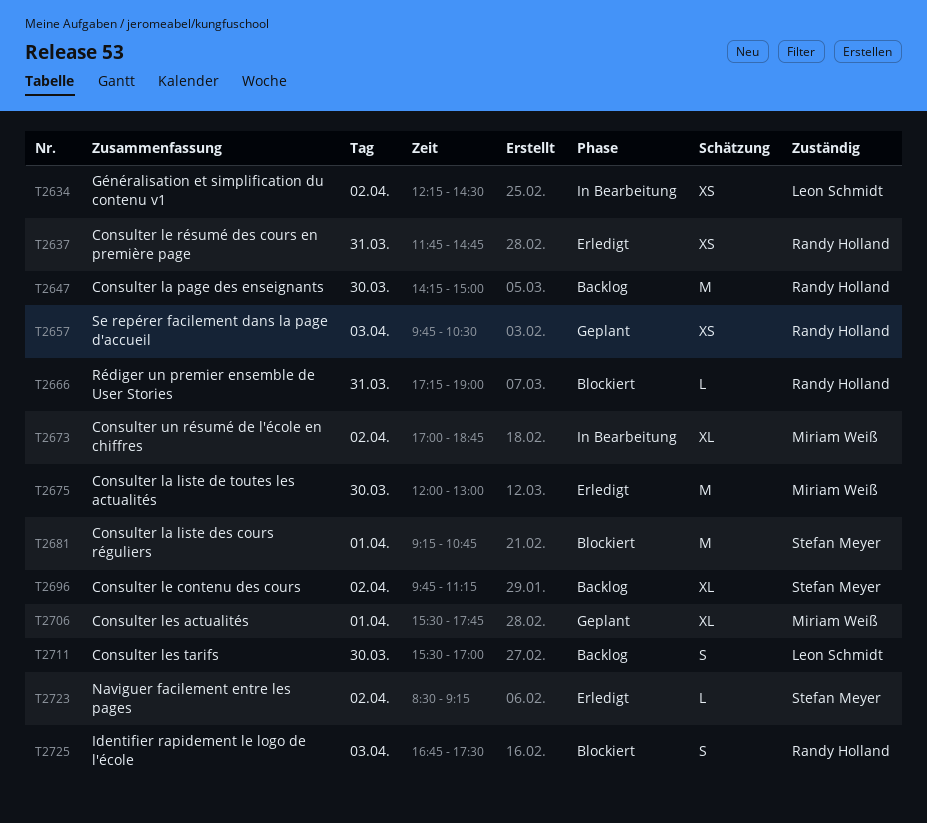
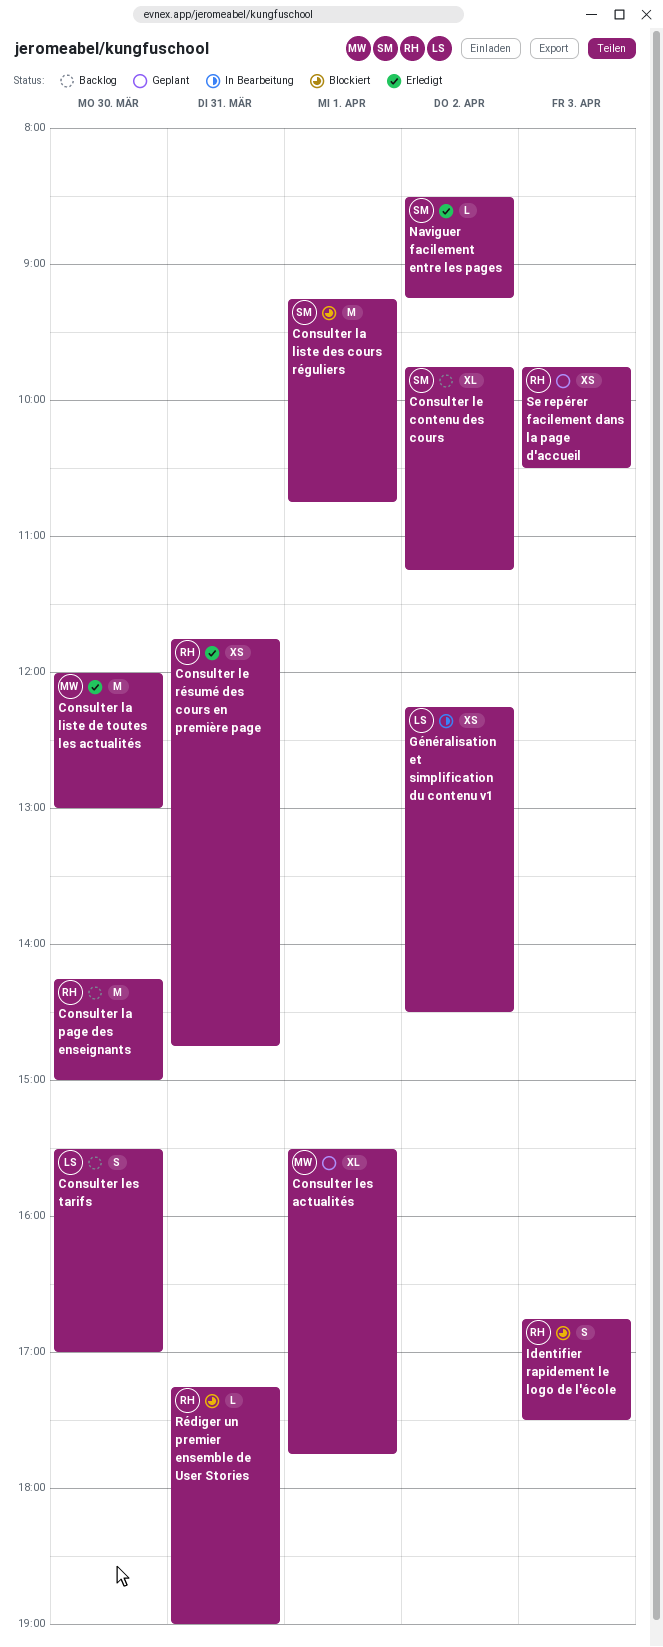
Consulter un résumé de l'école en chiffres: present -> none

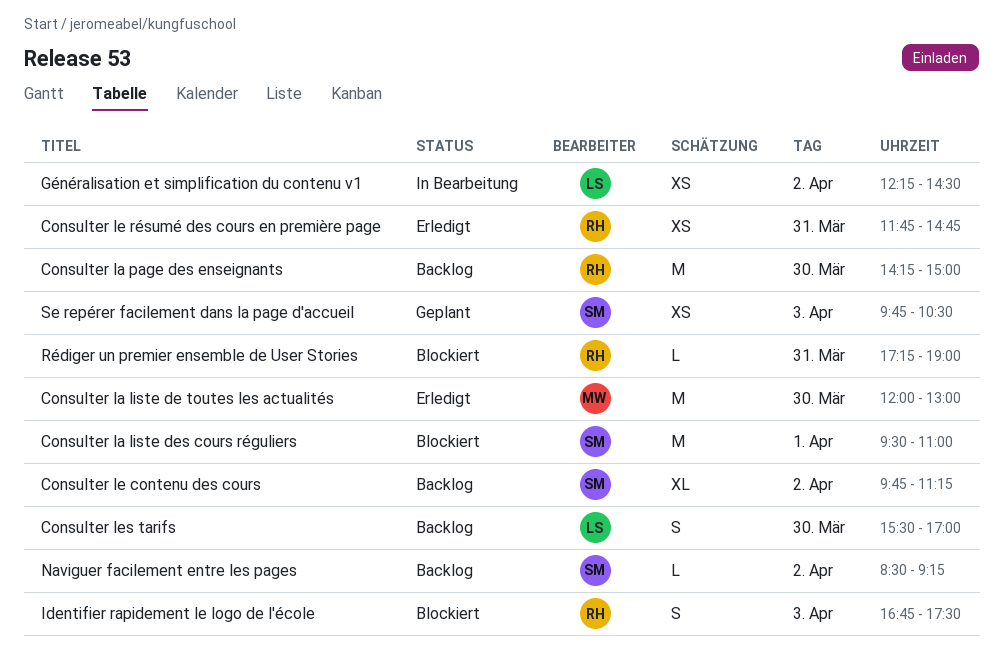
Consulter la liste des cours réguliers, begins: 09:15 -> 09:30
Consulter la liste des cours réguliers, ends: 10:45 -> 11:00
Consulter les actualités: present -> none
Naviguer facilement entre les pages, status: Erledigt -> Backlog
Se repérer facilement dans la page d'accueil, owner: RH -> SM

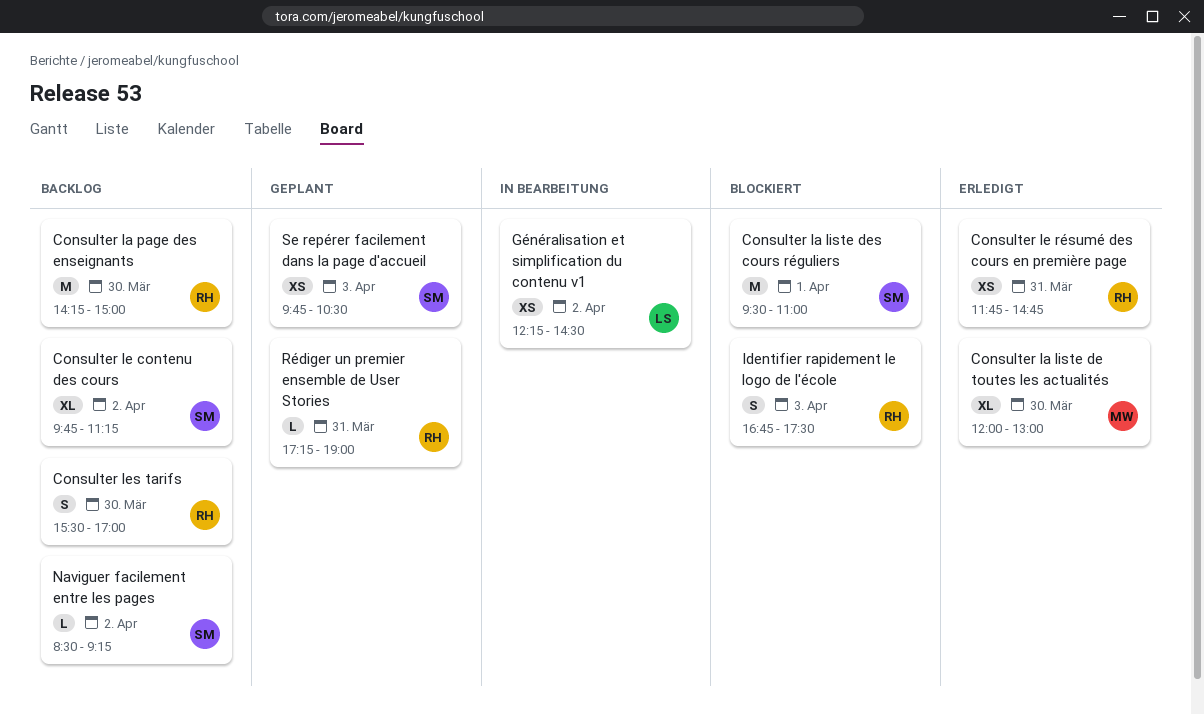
Consulter la liste de toutes les actualités, estimate: M -> XL
Consulter les tarifs, owner: LS -> RH
Rédiger un premier ensemble de User Stories, status: Blockiert -> Geplant

